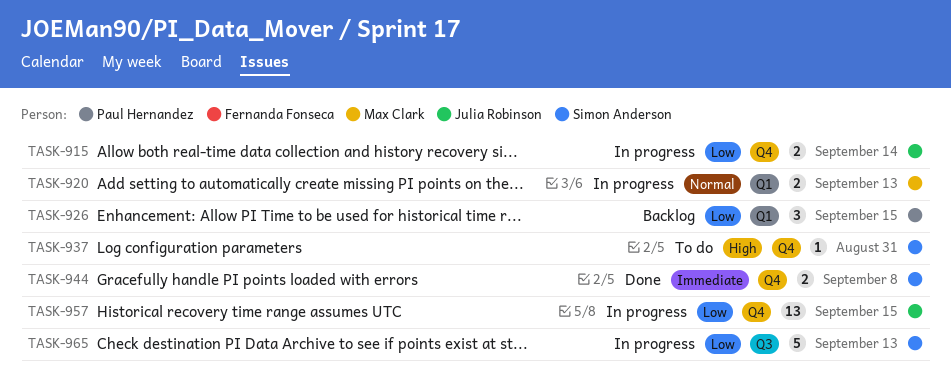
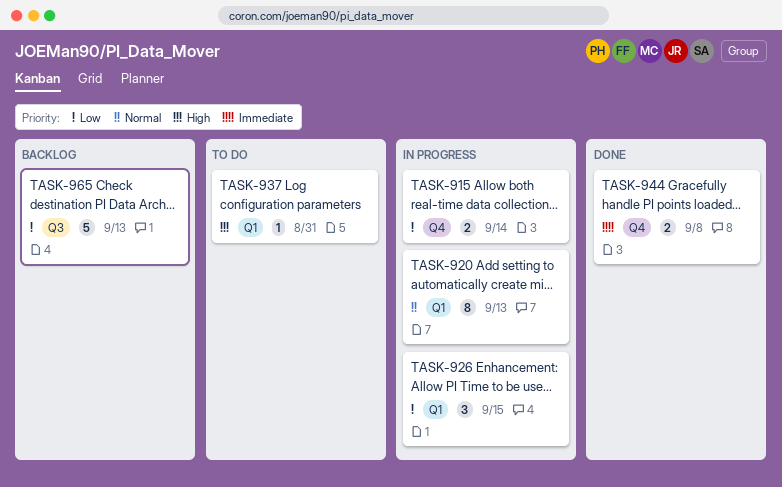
TASK-920, estimate: 2 -> 8
TASK-926, status: Backlog -> In progress
TASK-937, label: Q4 -> Q1
TASK-957: present -> none
TASK-965, status: In progress -> Backlog

